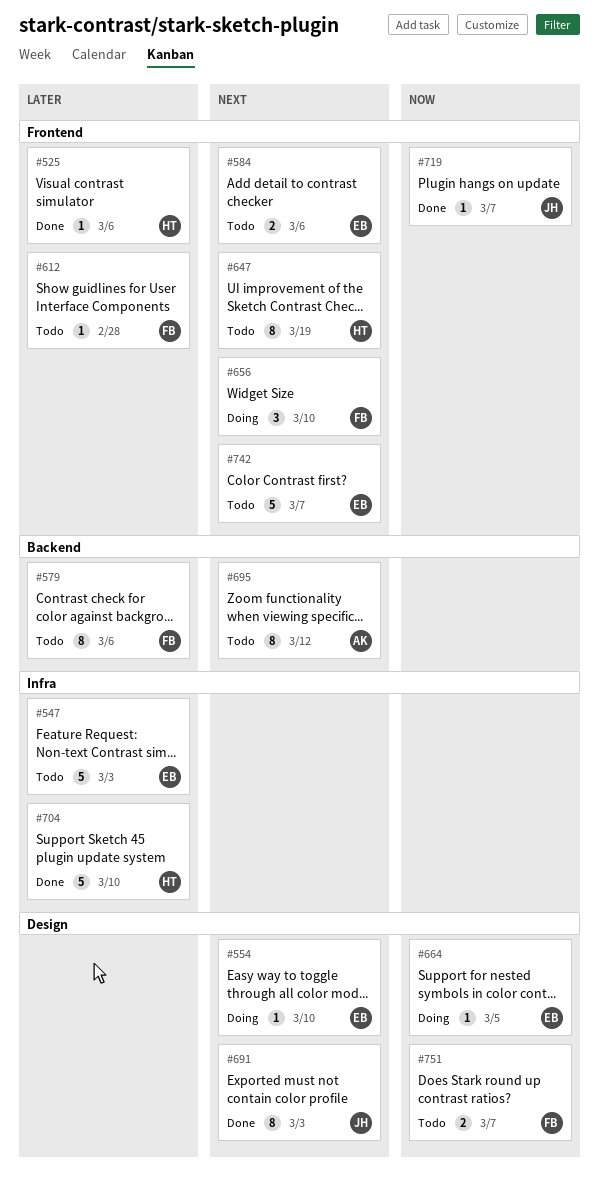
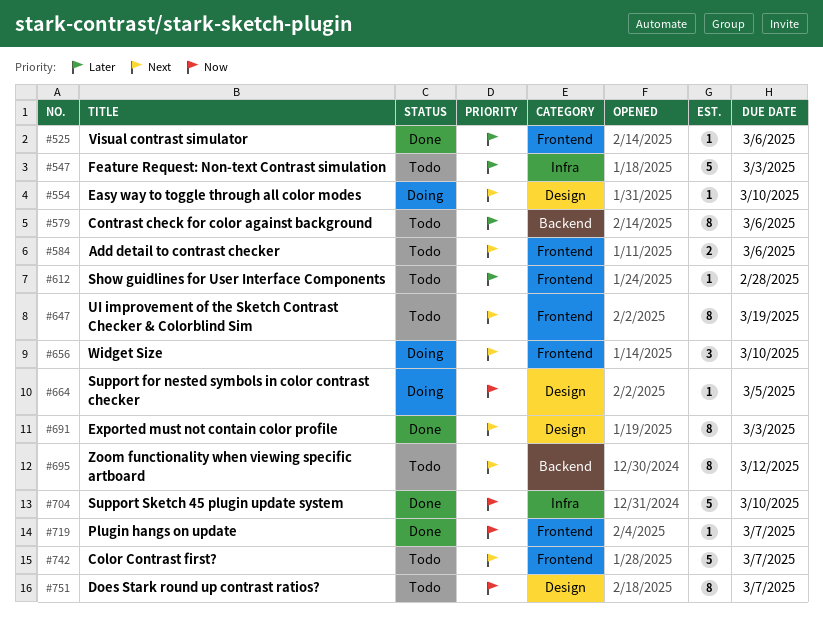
#704, priority: Later -> Now
#751, estimate: 2 -> 8

